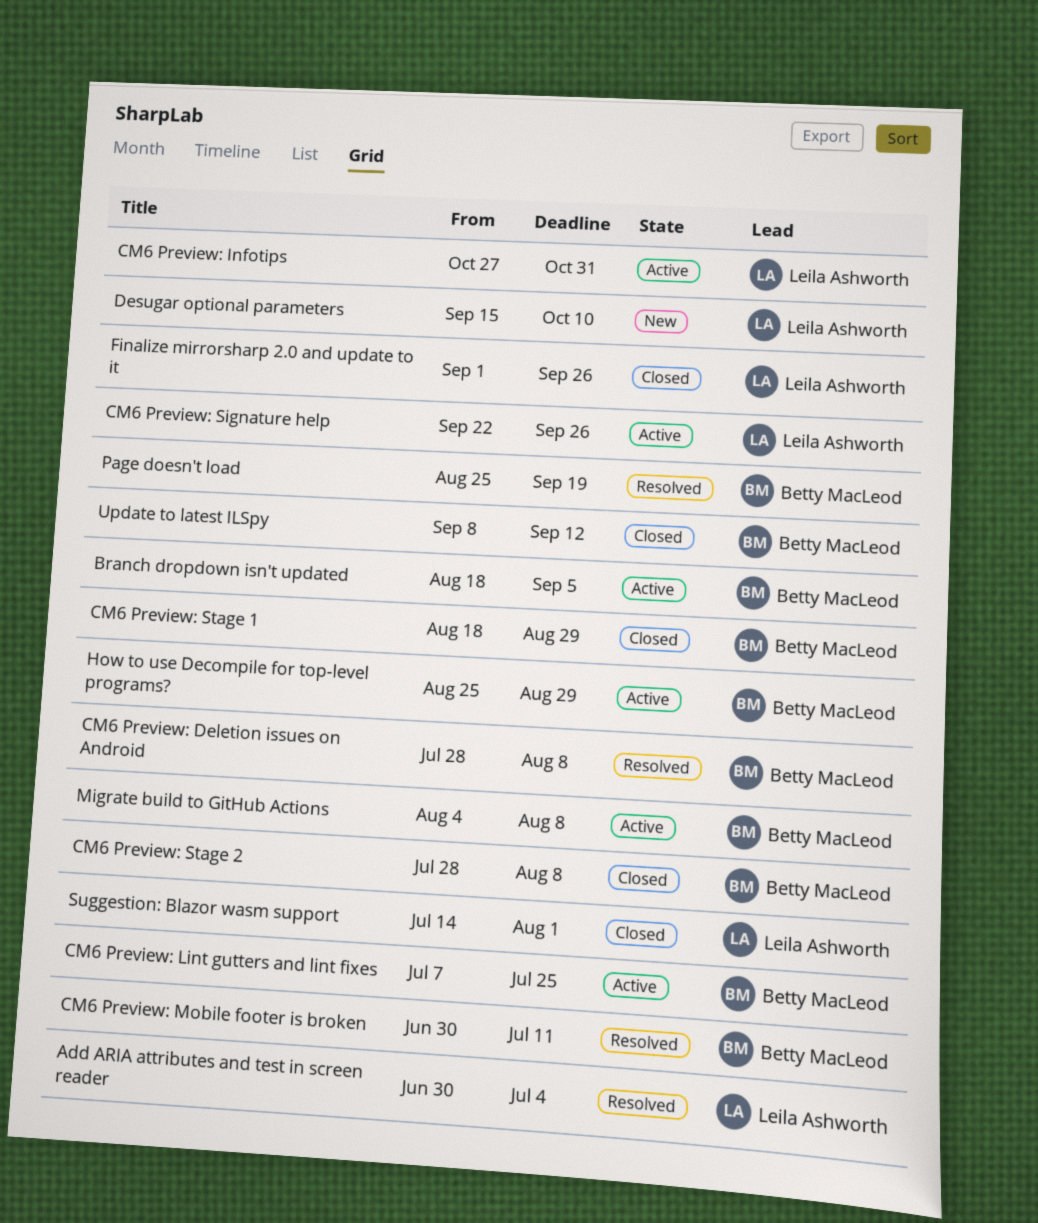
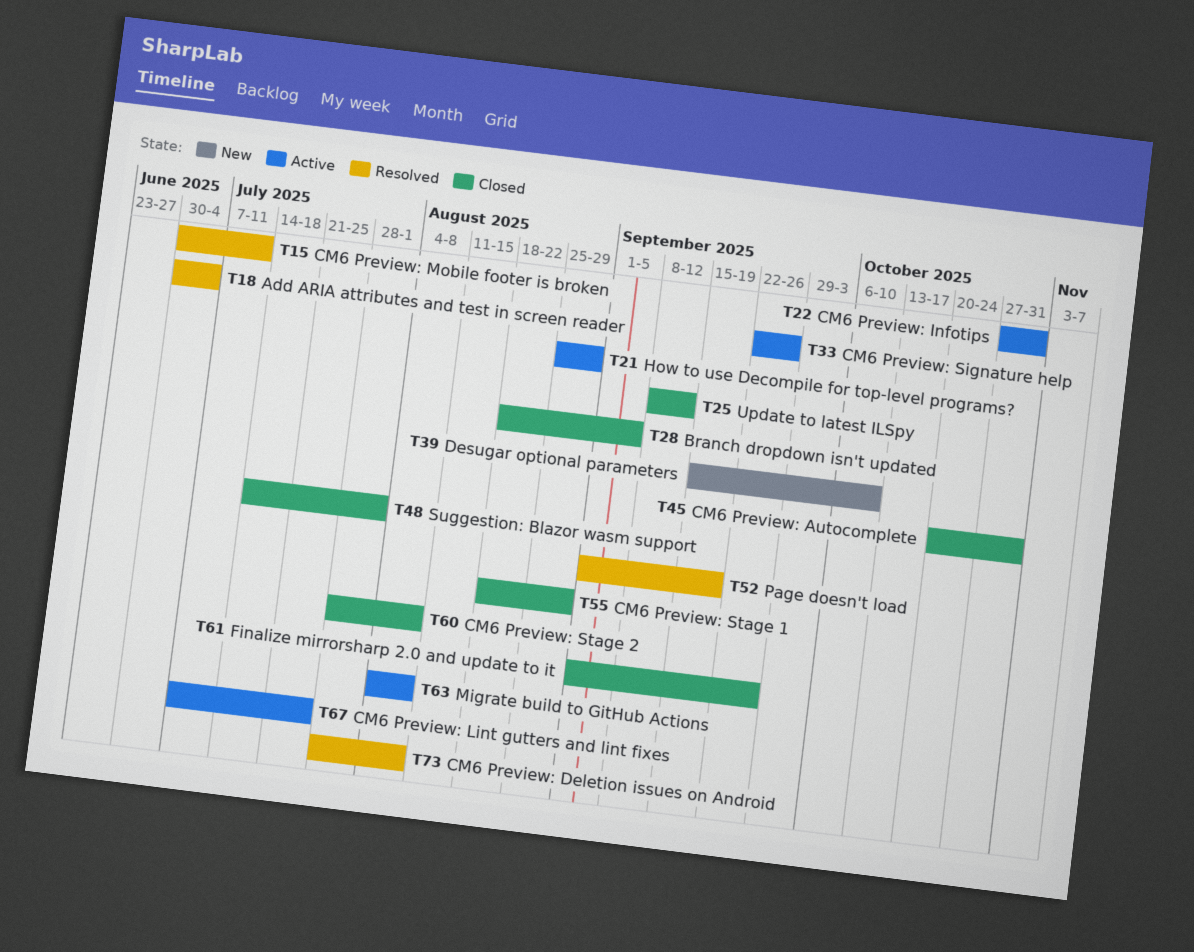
Branch dropdown isn't updated, status: Active -> Closed
CM6 Preview: Autocomplete: none -> present
Page doesn't load, start: Aug 25 -> Sep 1

